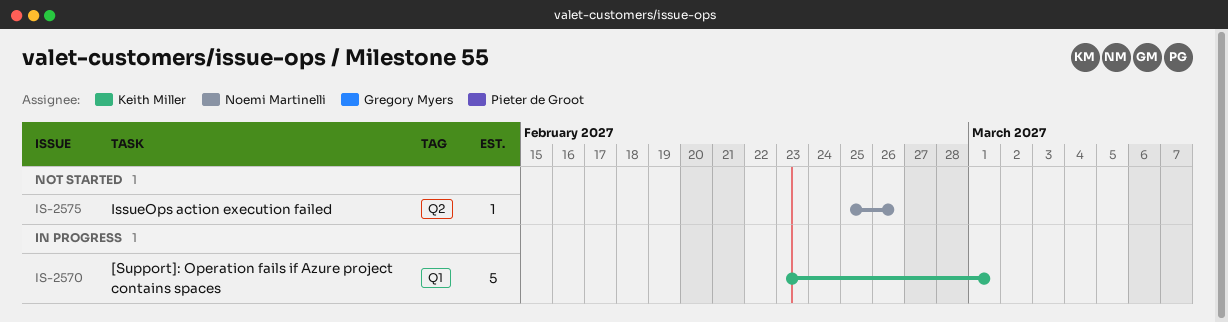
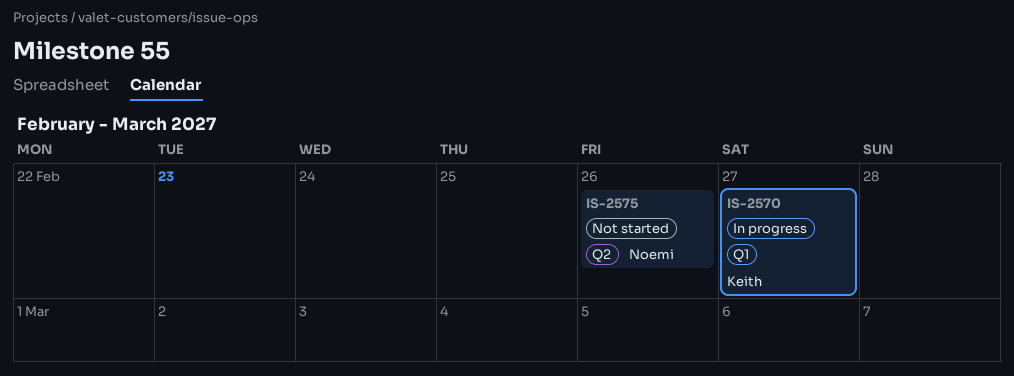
IS-2570, due: Mar 1 -> Feb 27

